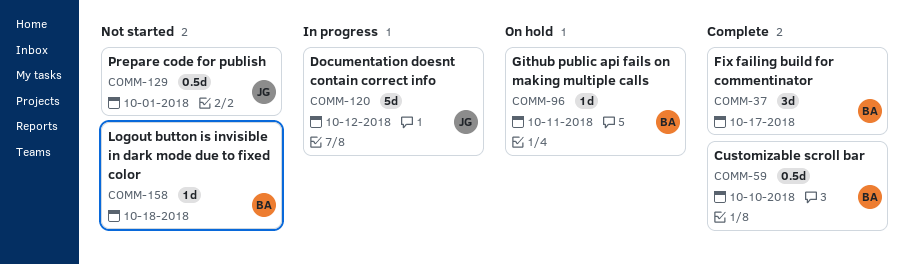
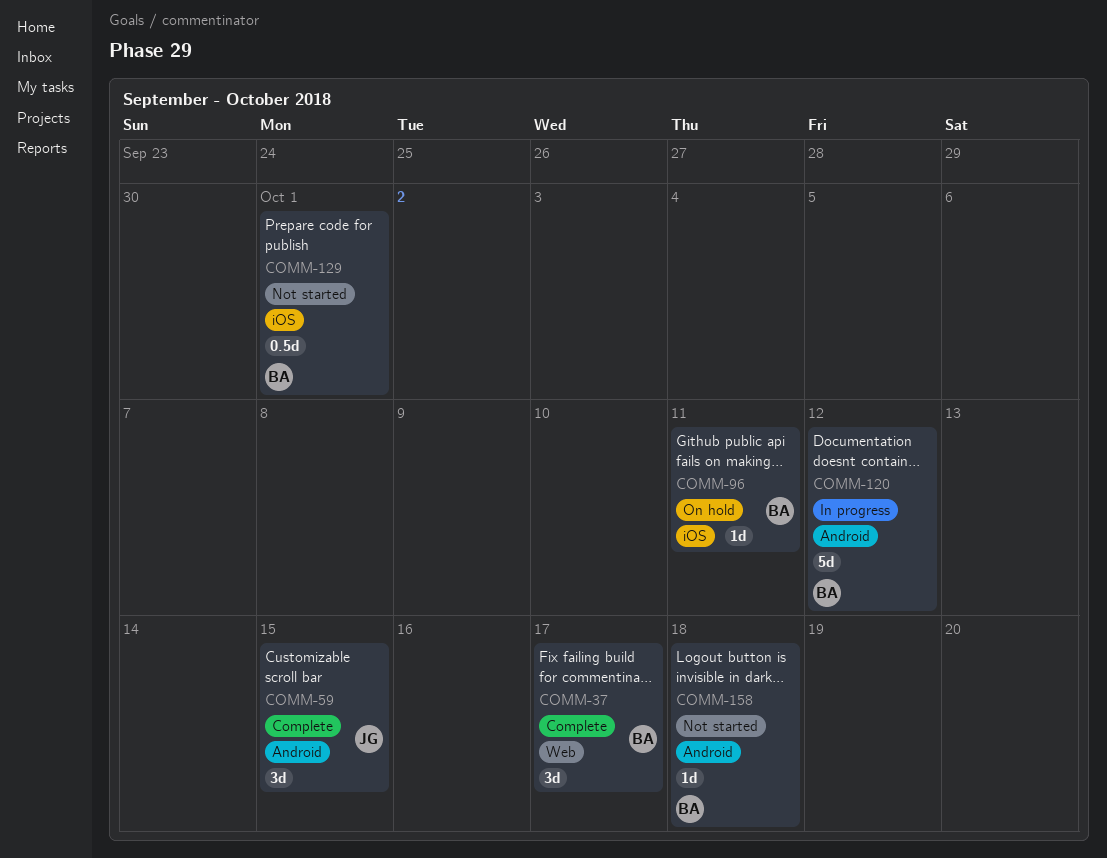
COMM-59, owner: BA -> JG
COMM-59, estimate: 0.5d -> 3d
COMM-59, due: Oct 10 -> Oct 15
COMM-120, owner: JG -> BA
COMM-129, owner: JG -> BA

